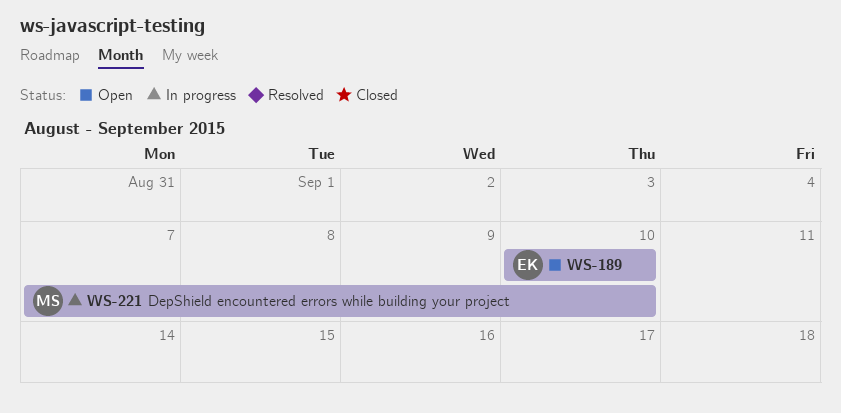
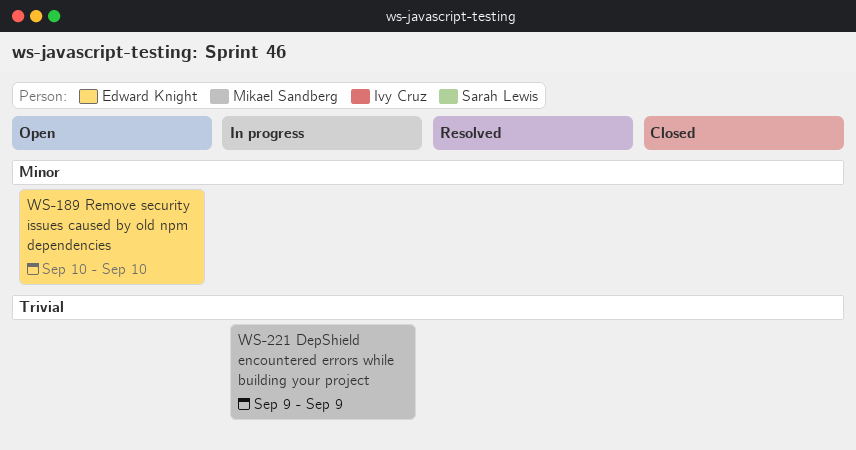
WS-221, start: Sep 7 -> Sep 9
WS-221, due: Sep 10 -> Sep 9

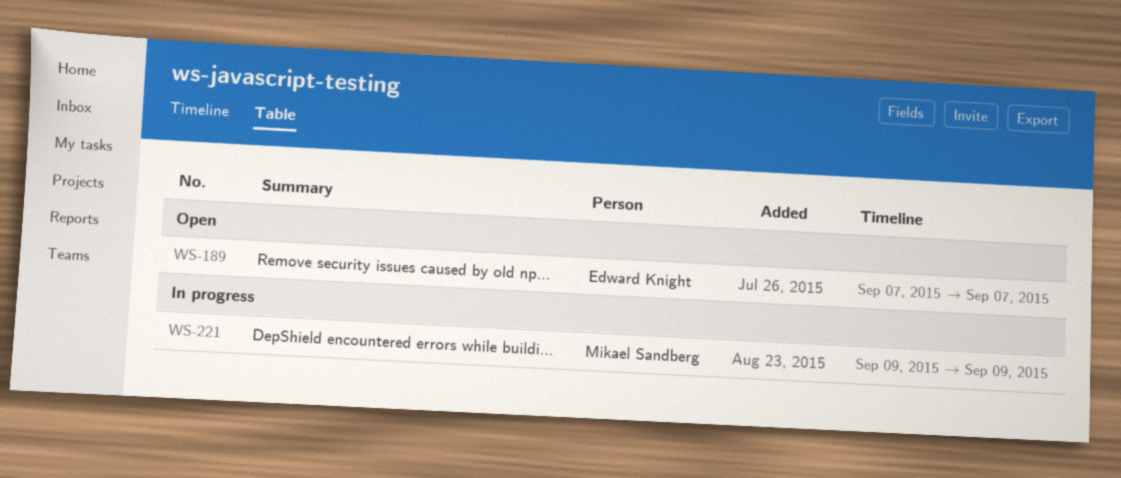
WS-189, start: Sep 10 -> Sep 7
WS-189, due: Sep 10 -> Sep 7

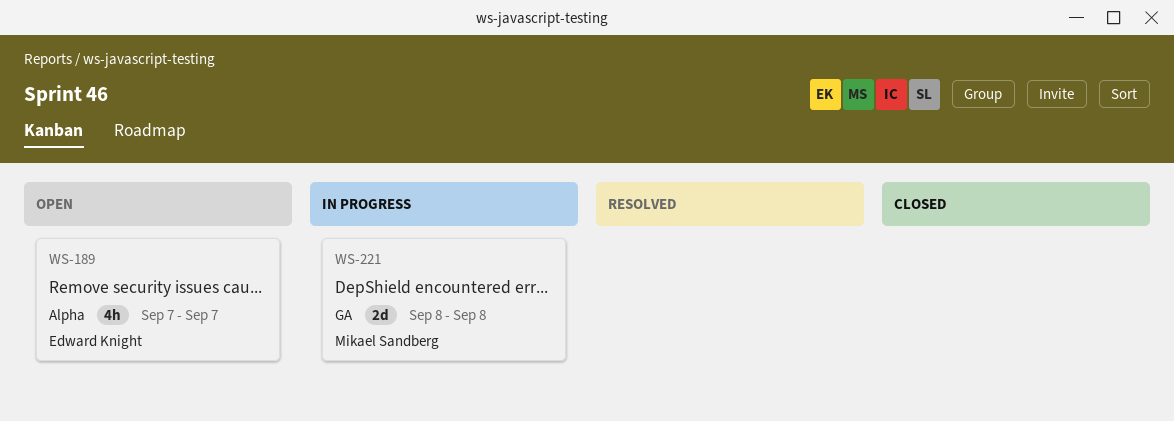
WS-221, start: Sep 9 -> Sep 8
WS-221, due: Sep 9 -> Sep 8

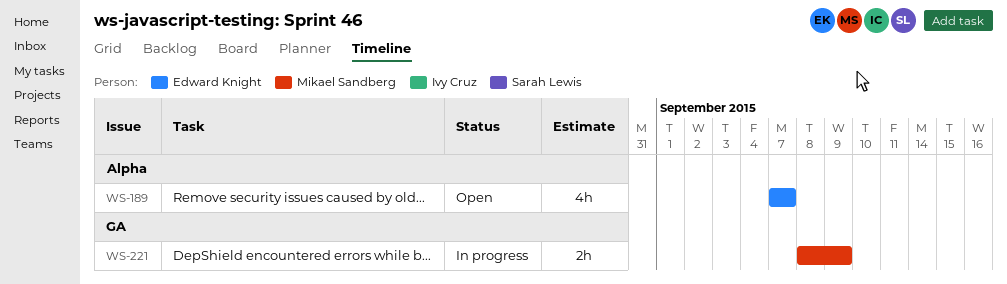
WS-221, estimate: 2d -> 2h
WS-221, due: Sep 8 -> Sep 9

